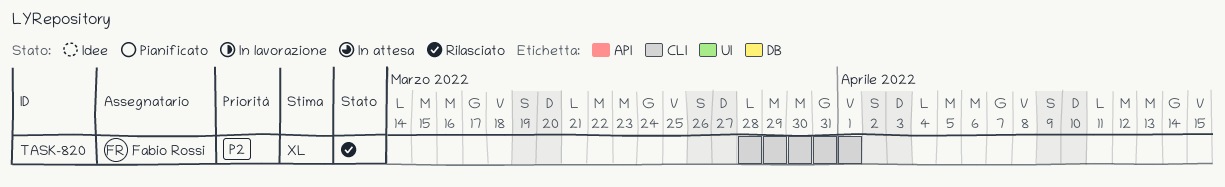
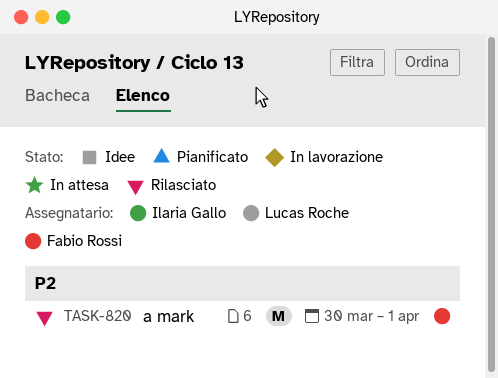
TASK-820, estimate: XL -> M
TASK-820, start: Mar 28 -> Mar 30

